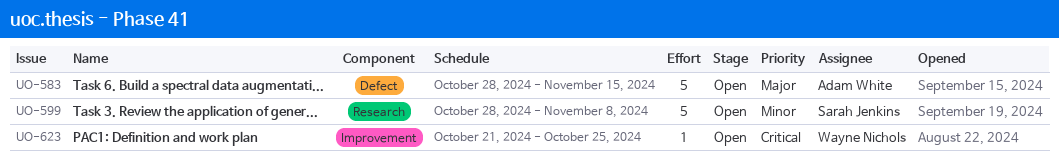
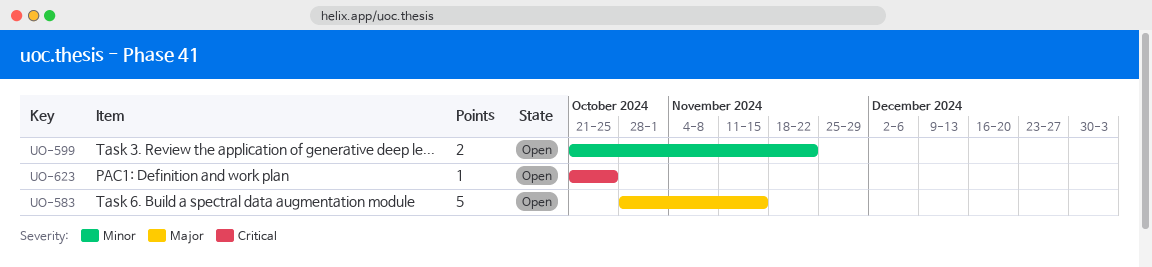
UO-599, estimate: 5 -> 2
UO-599, start: Oct 28 -> Oct 21
UO-599, due: Nov 8 -> Nov 22

